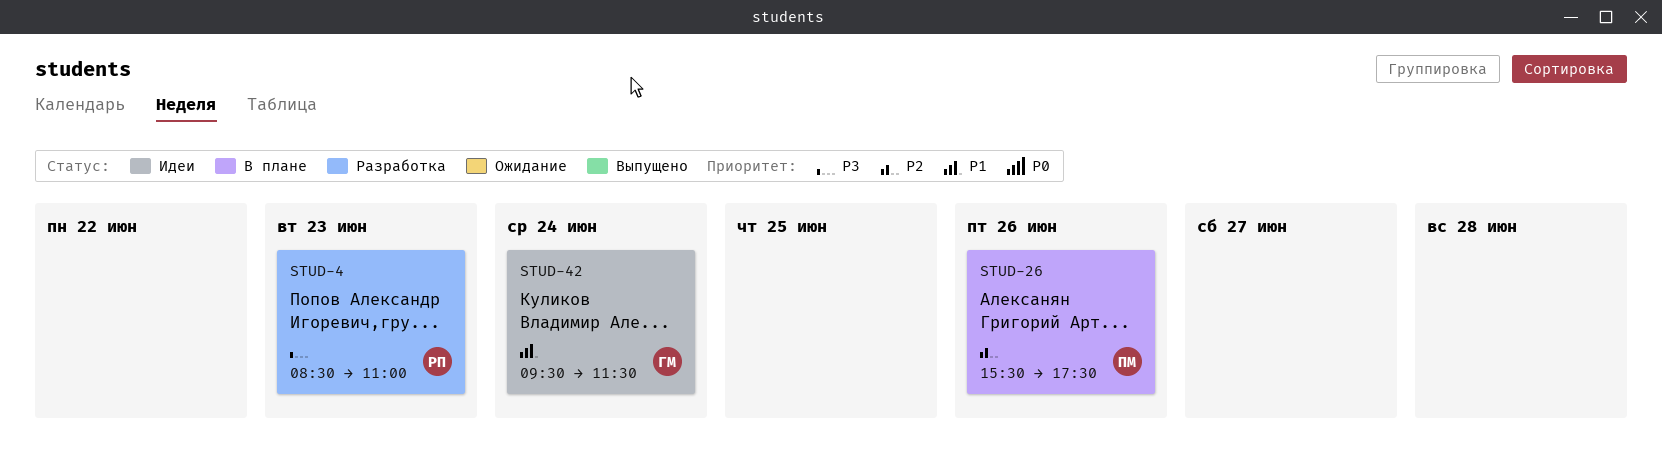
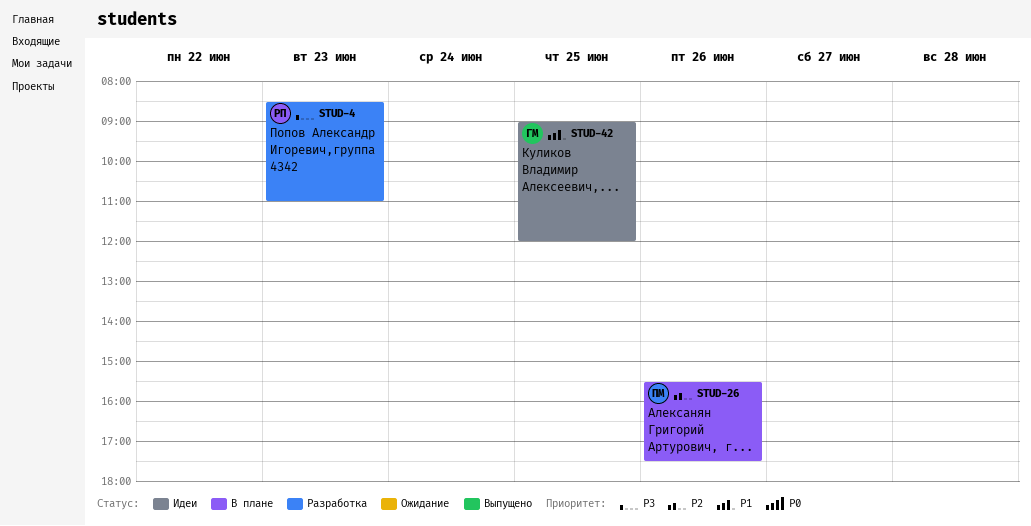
STUD-42, day: Jun 24 -> Jun 25
STUD-42, begins: 09:30 -> 09:00
STUD-42, ends: 11:30 -> 12:00

